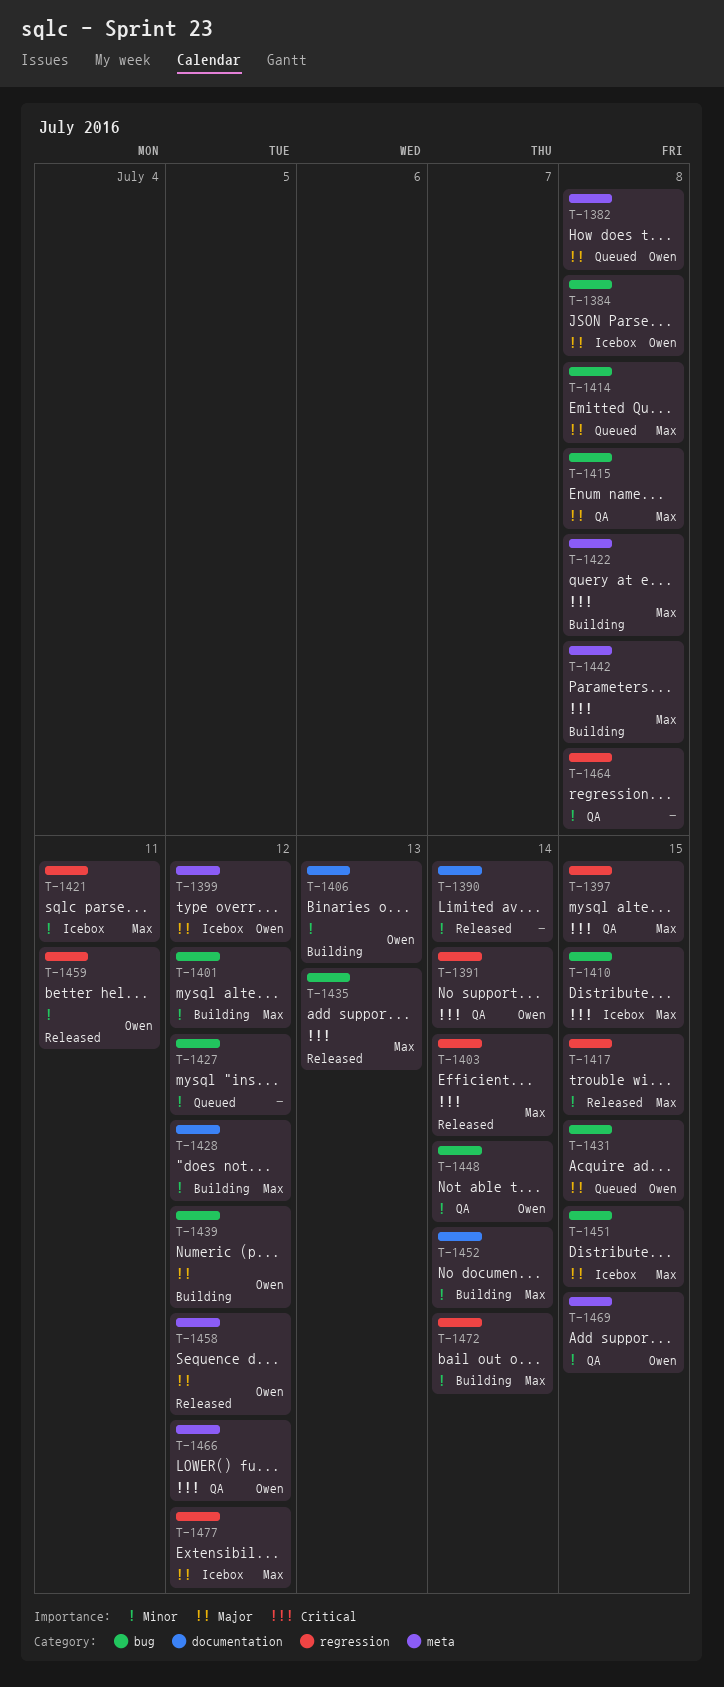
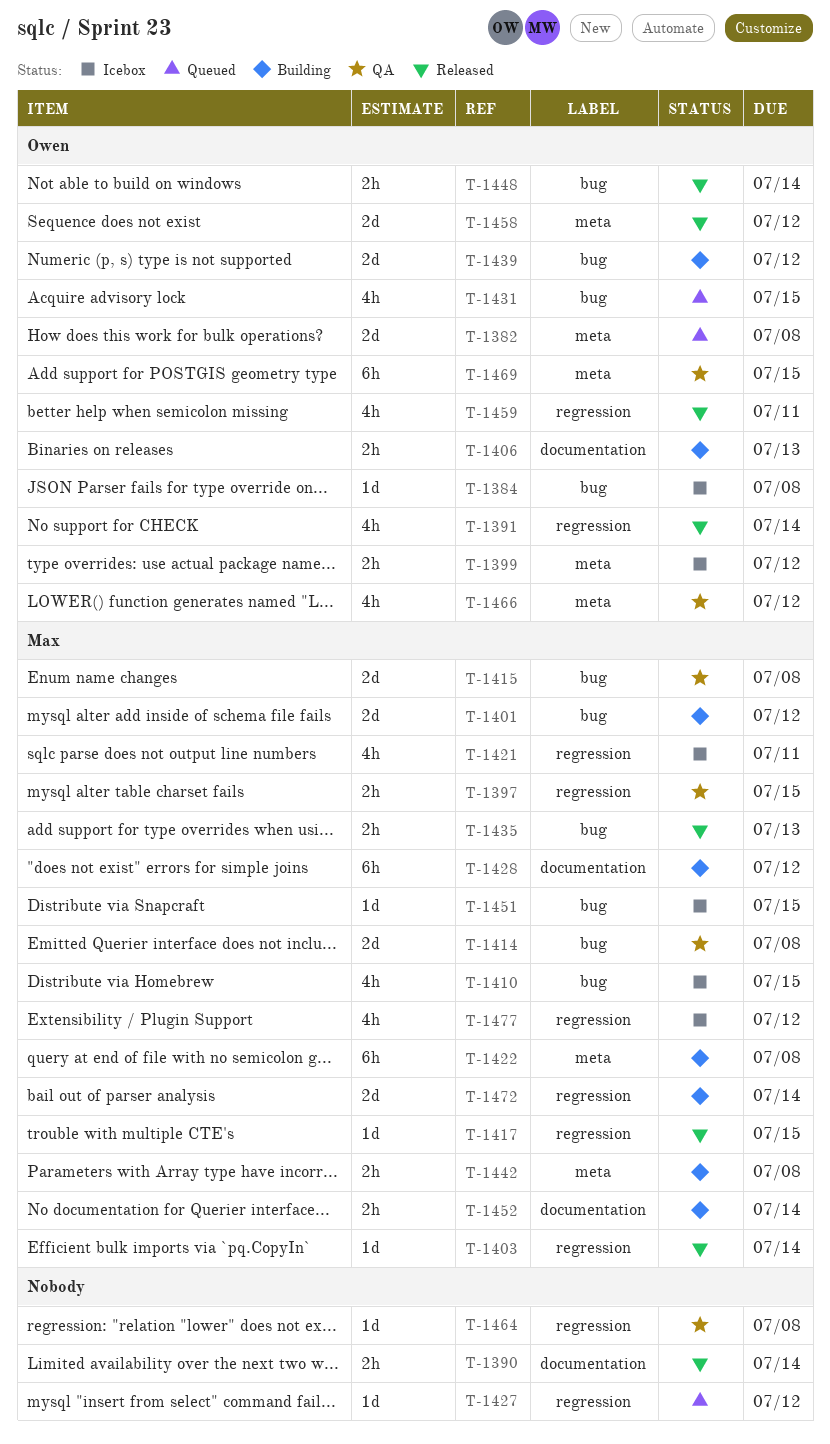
T-1391, status: QA -> Released
T-1414, status: Queued -> QA
T-1427, label: bug -> regression
T-1448, status: QA -> Released

